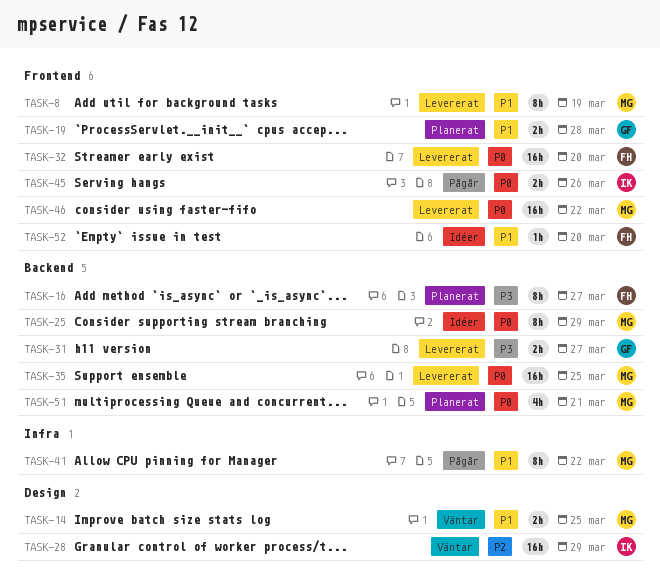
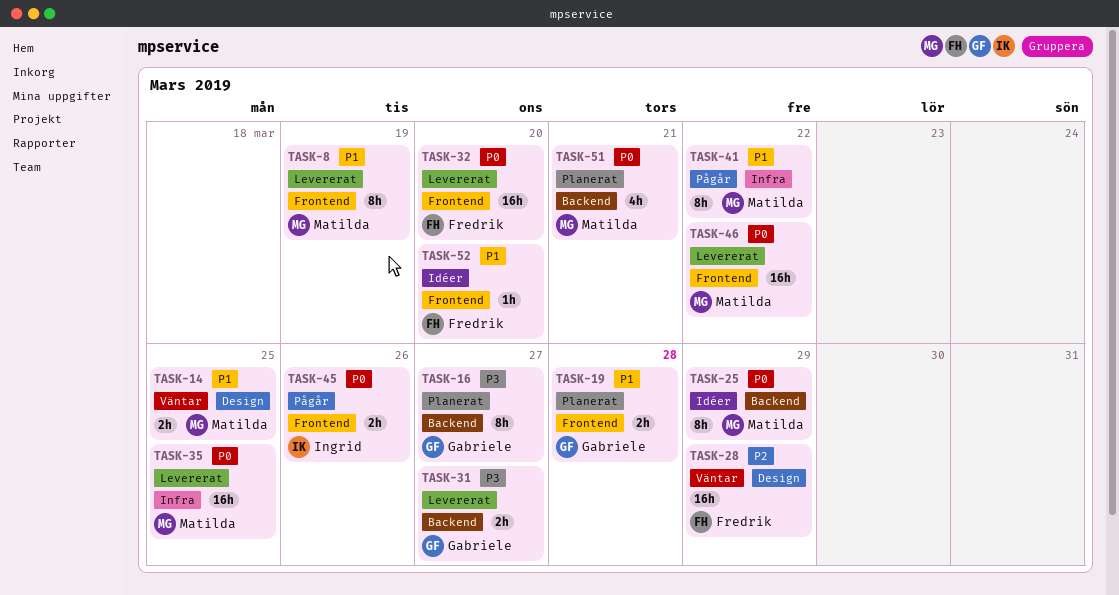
TASK-16, owner: Fredrik -> Gabriele
TASK-28, owner: Ingrid -> Fredrik
TASK-35, label: Backend -> Infra

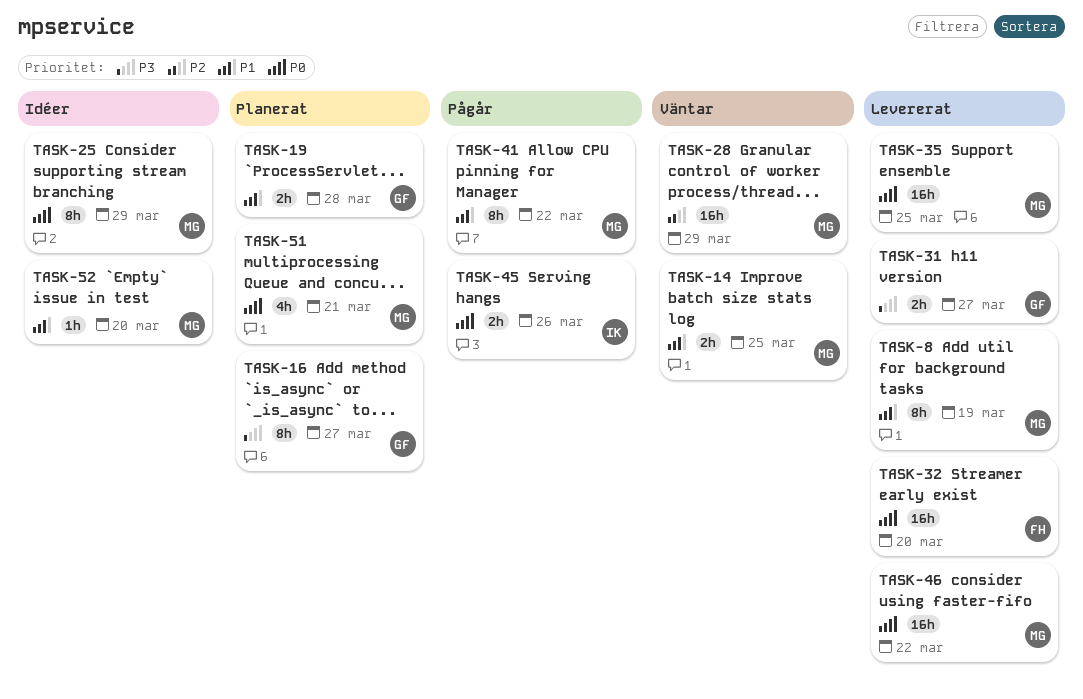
TASK-28, owner: Fredrik -> Matilda
TASK-52, owner: Fredrik -> Matilda

